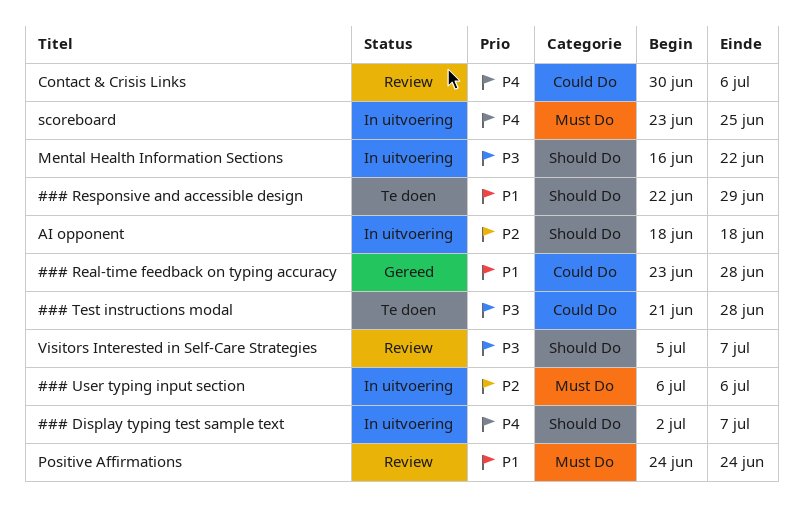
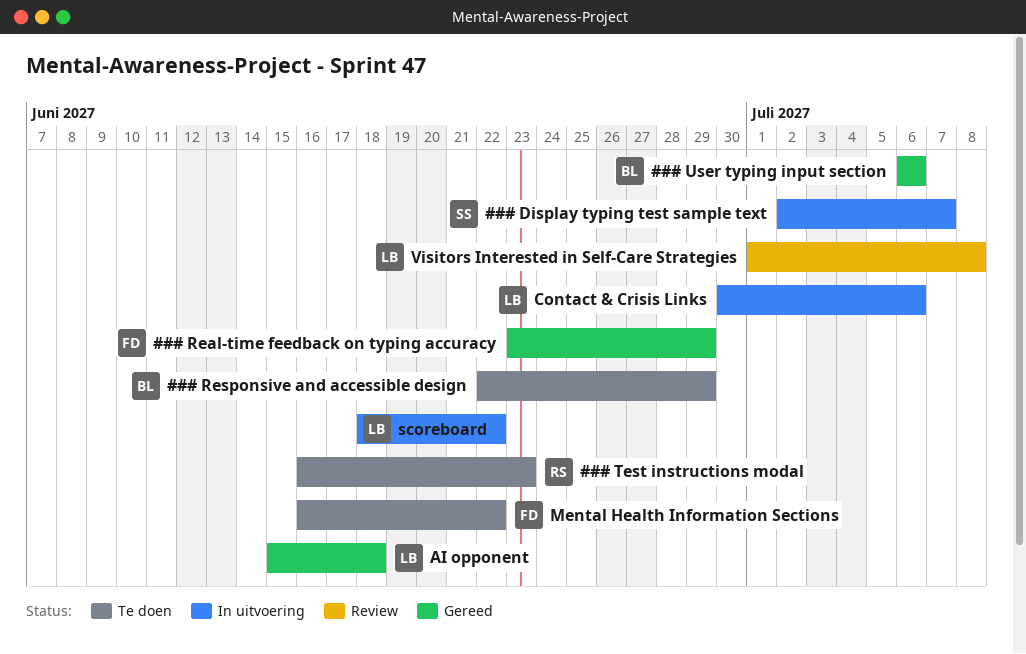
### Real-time feedback on typing accuracy, due: Jun 28 -> Jun 29
### Test instructions modal, start: Jun 21 -> Jun 16
### Test instructions modal, due: Jun 28 -> Jun 23
### User typing input section, status: In uitvoering -> Gereed
AI opponent, status: In uitvoering -> Gereed
AI opponent, start: Jun 18 -> Jun 15
Contact & Crisis Links, status: Review -> In uitvoering
Mental Health Information Sections, status: In uitvoering -> Te doen
Positive Affirmations: present -> none
scoreboard, start: Jun 23 -> Jun 18
scoreboard, due: Jun 25 -> Jun 22
Visitors Interested in Self-Care Strategies, start: Jul 5 -> Jul 1
Visitors Interested in Self-Care Strategies, due: Jul 7 -> Jul 8

